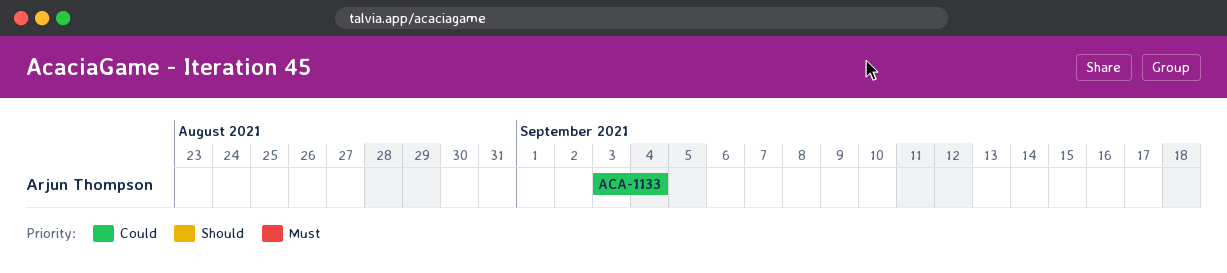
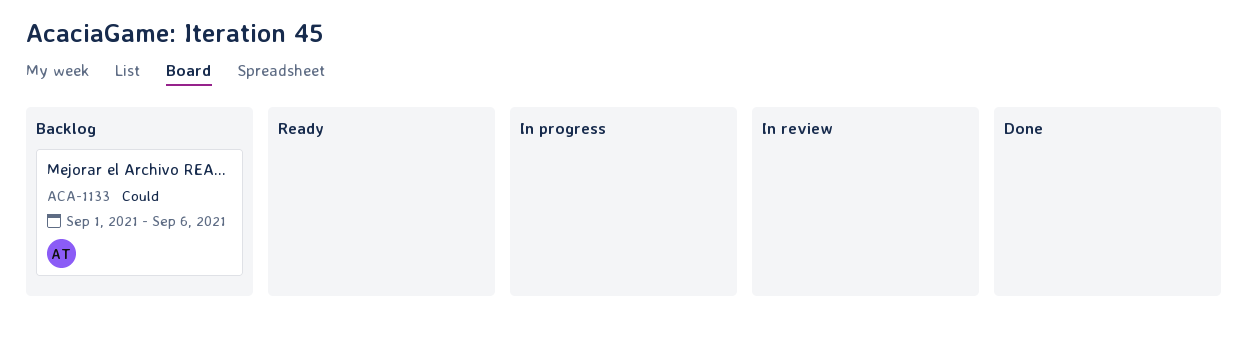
ACA-1133, start: Sep 3 -> Sep 1
ACA-1133, due: Sep 4 -> Sep 6

